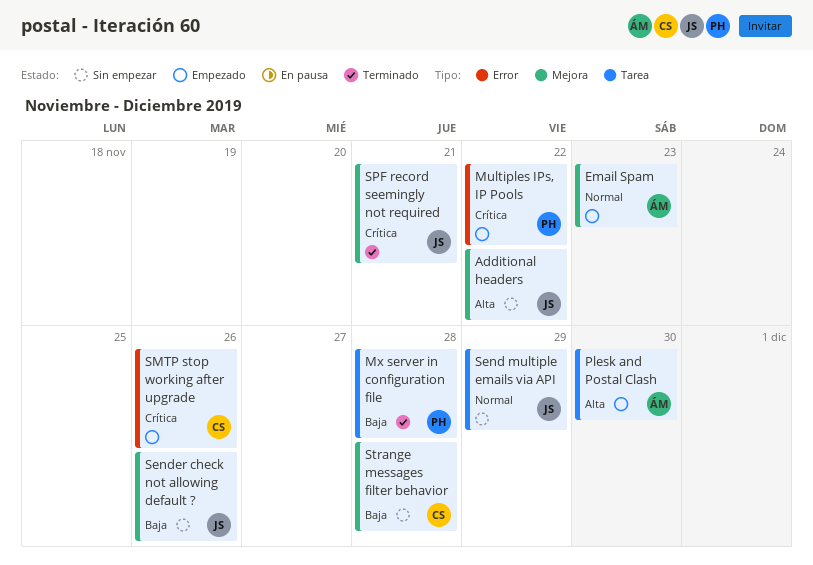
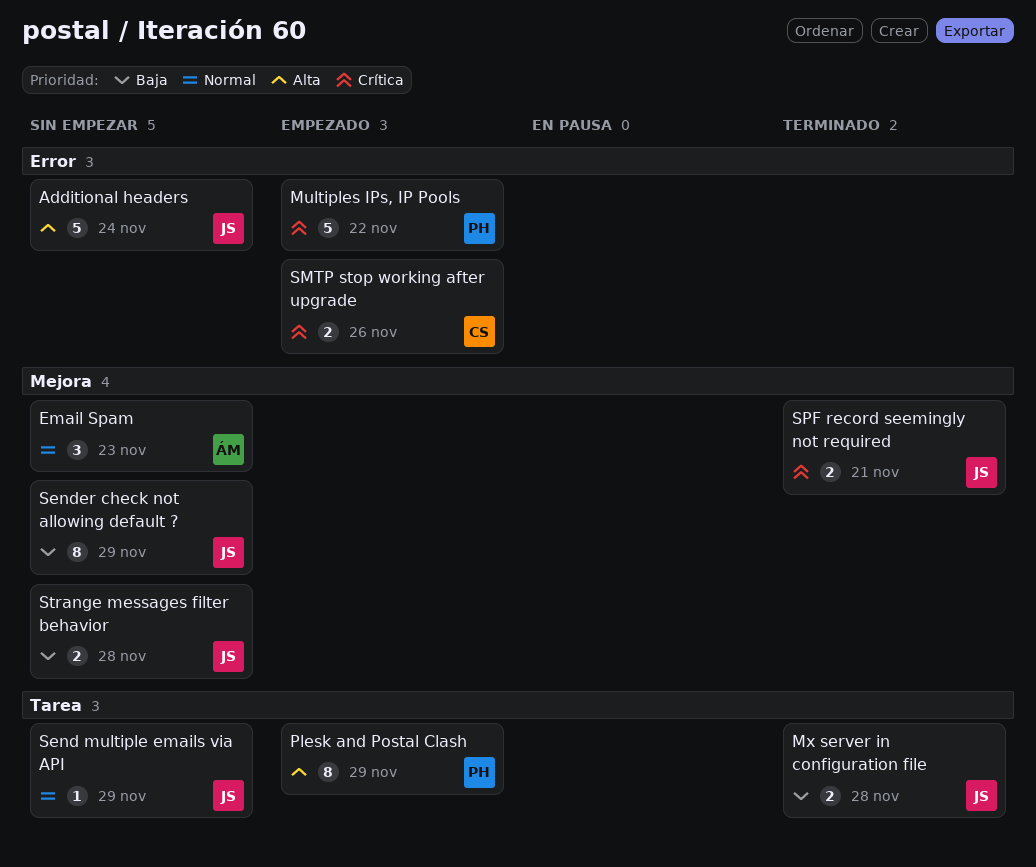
Additional headers, label: Mejora -> Error
Additional headers, due: Nov 22 -> Nov 24
Email Spam, status: Empezado -> Sin empezar
Mx server in configuration file, owner: PH -> JS
Plesk and Postal Clash, owner: ÁM -> PH
Plesk and Postal Clash, due: Nov 30 -> Nov 29
Sender check not allowing default ?, due: Nov 26 -> Nov 29
Strange messages filter behavior, owner: CS -> JS

